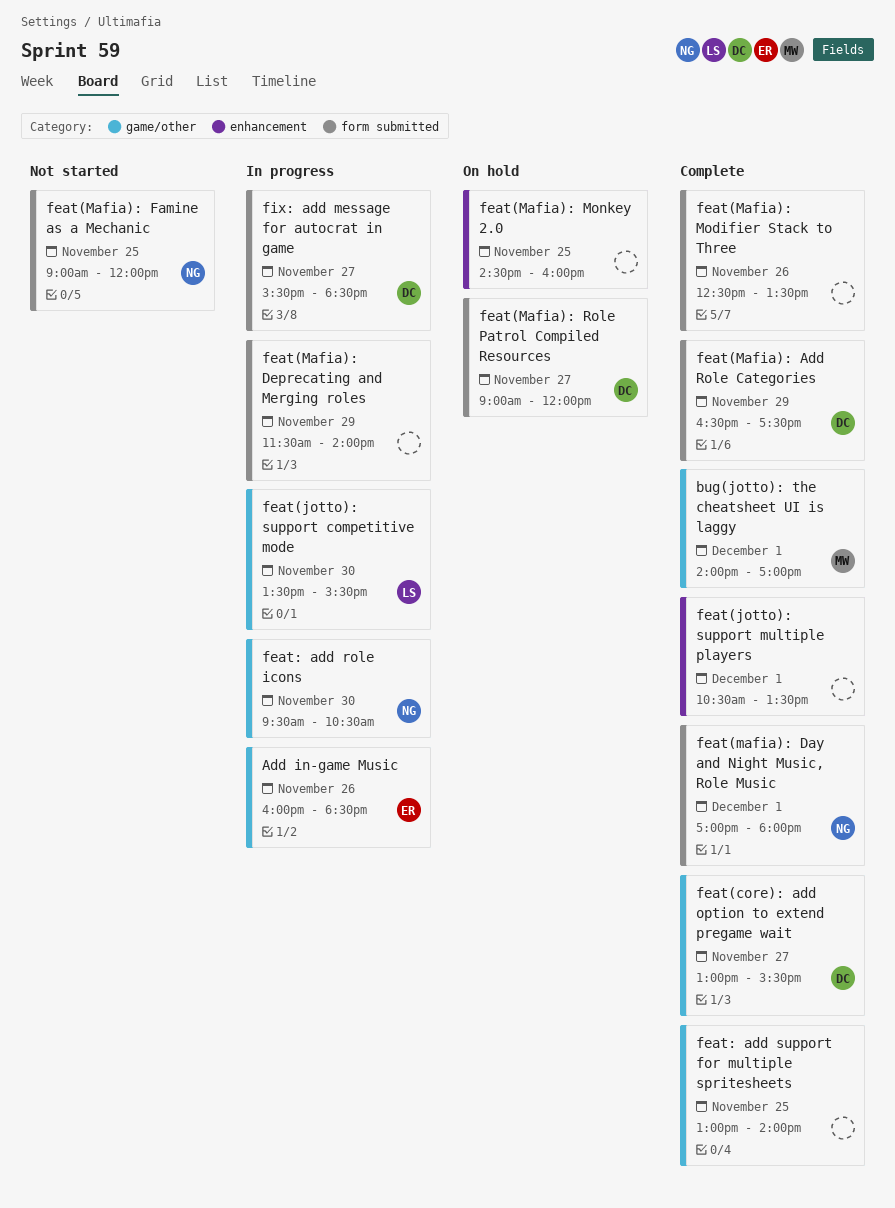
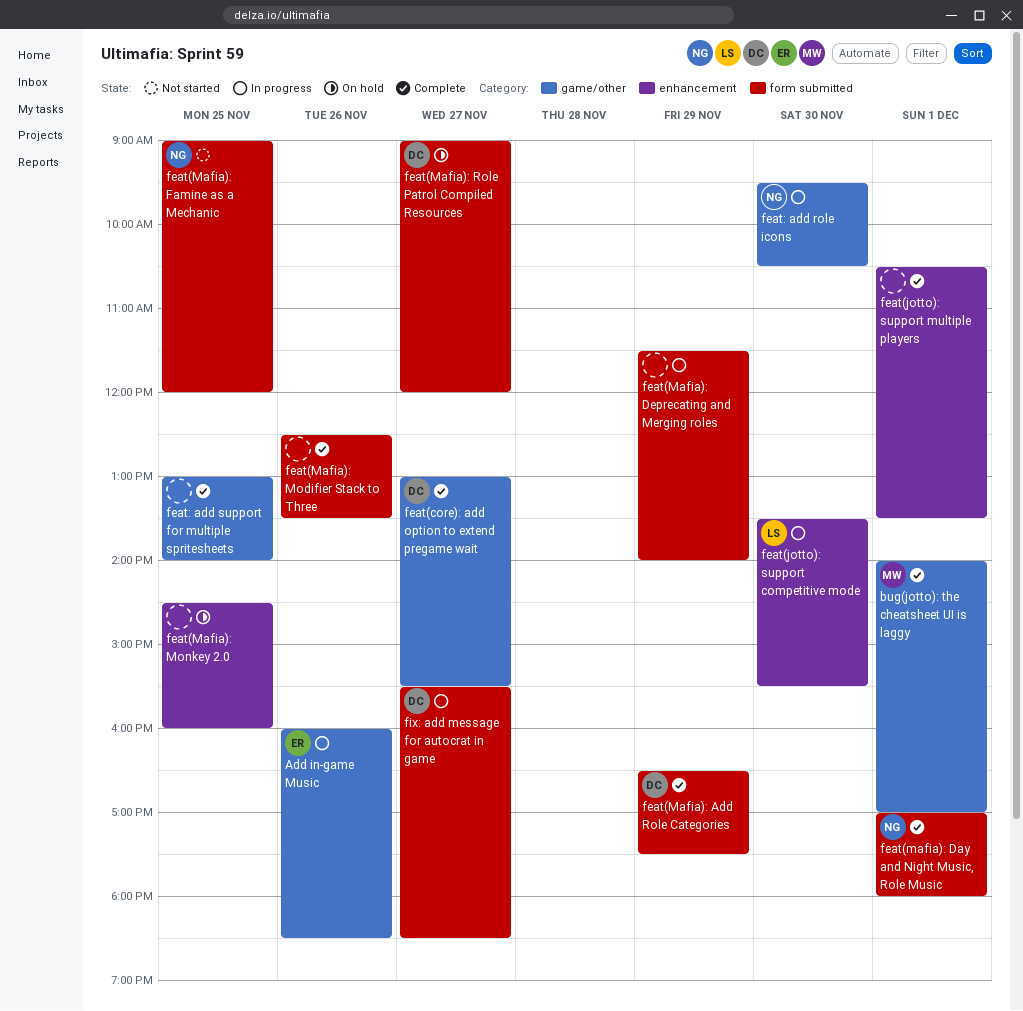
feat(jotto): support competitive mode, label: game/other -> enhancement

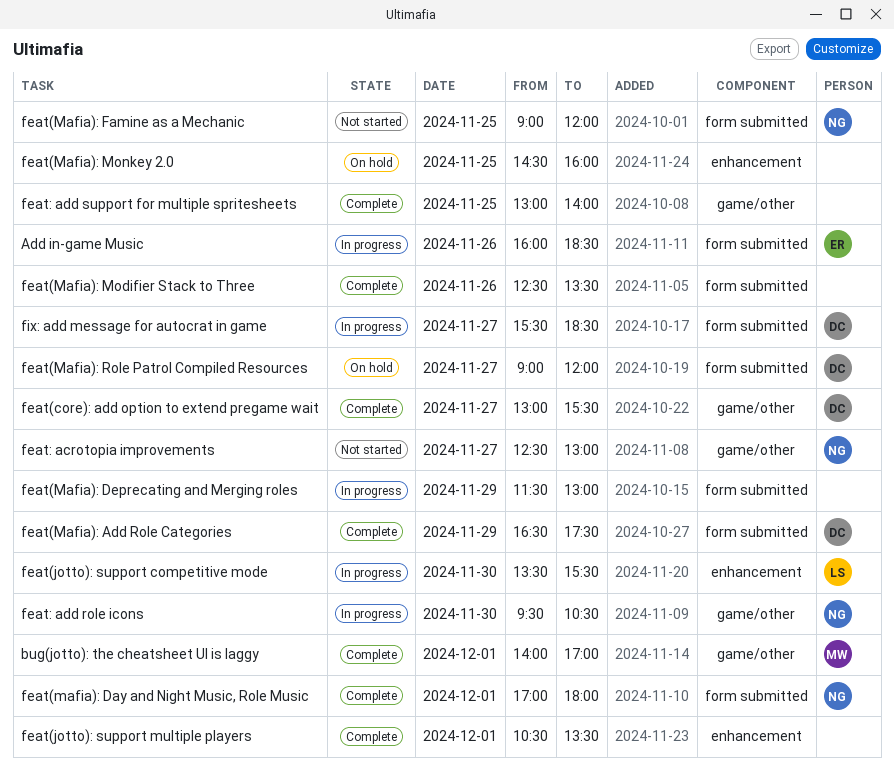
Add in-game Music, label: game/other -> form submitted
feat(Mafia): Deprecating and Merging roles, ends: 14:00 -> 13:00
feat: acrotopia improvements: none -> present

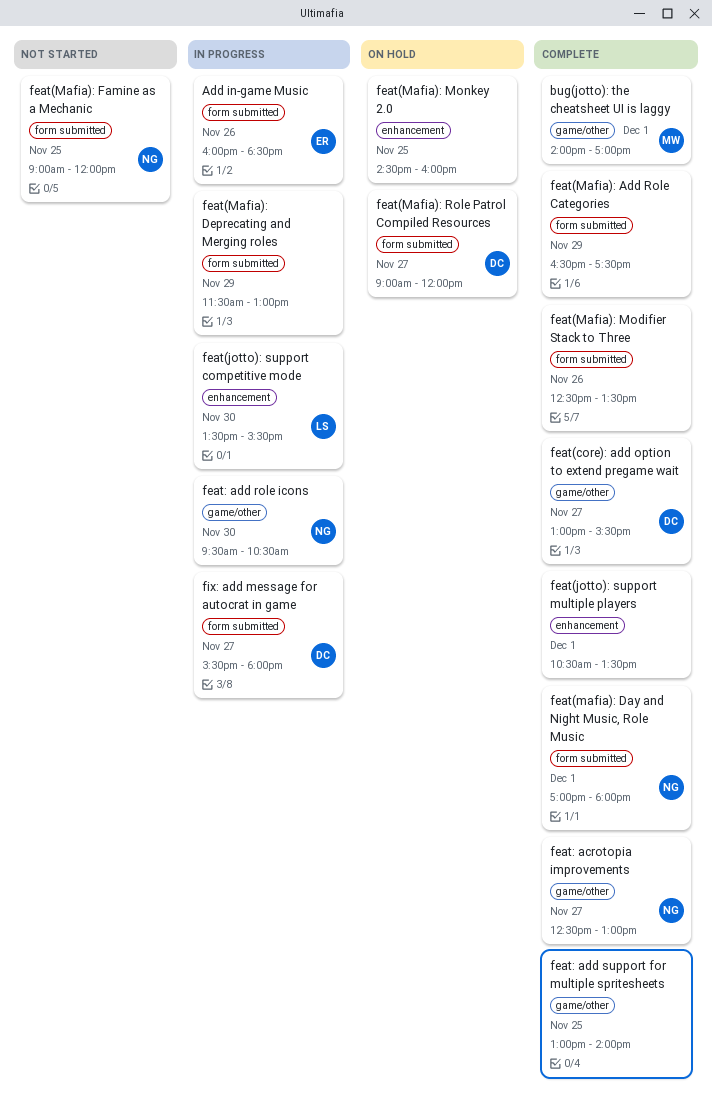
feat(Mafia): Add Role Categories, owner: DC -> none
feat: acrotopia improvements, status: Not started -> Complete
fix: add message for autocrat in game, ends: 18:30 -> 18:00

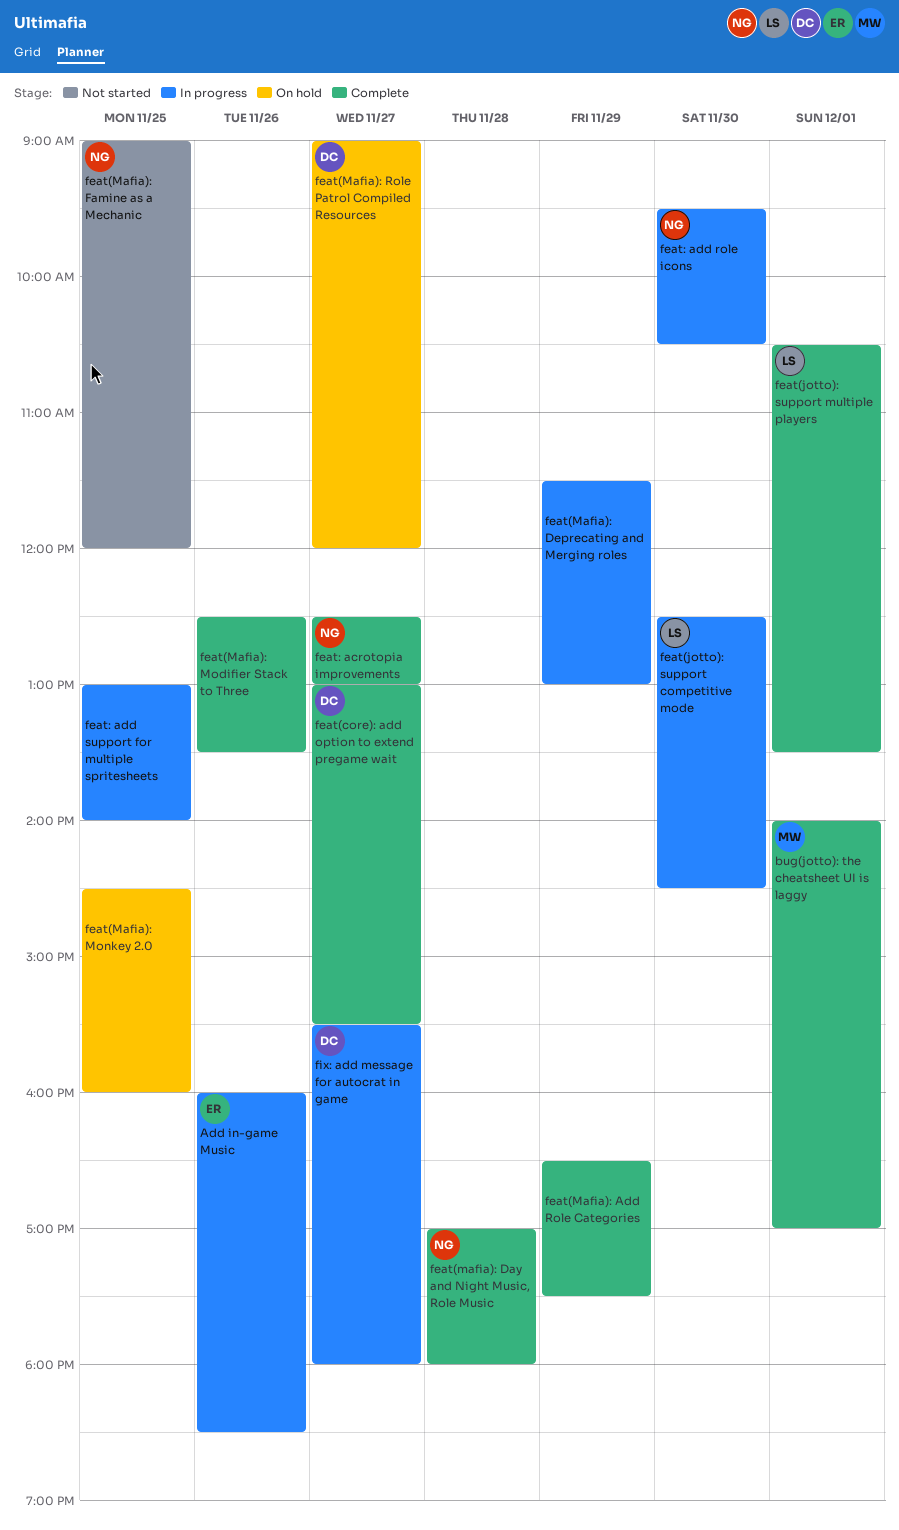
feat(jotto): support competitive mode, begins: 13:30 -> 12:30
feat(jotto): support competitive mode, ends: 15:30 -> 14:30
feat(jotto): support multiple players, owner: none -> LS
feat(mafia): Day and Night Music, Role Music, day: Dec 1 -> Nov 28
feat: add support for multiple spritesheets, status: Complete -> In progress

